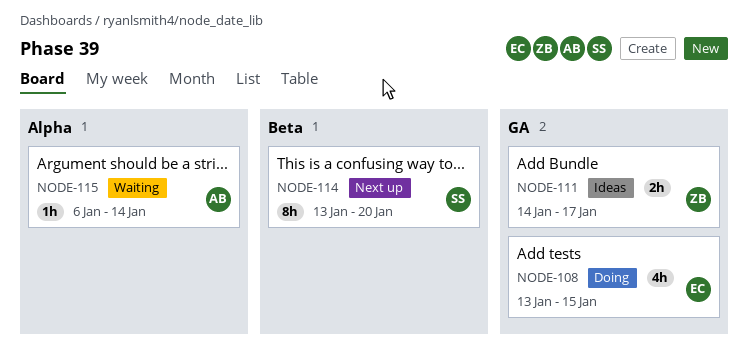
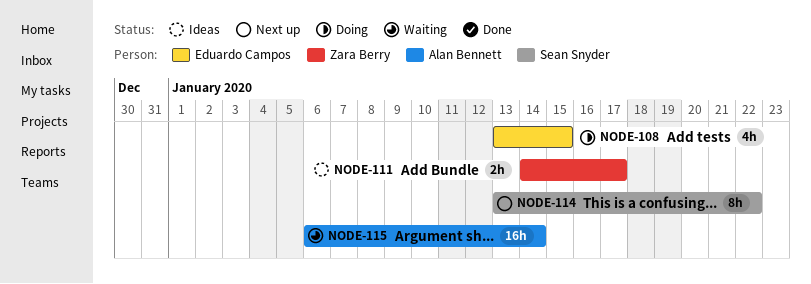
NODE-114, due: Jan 20 -> Jan 22
NODE-115, estimate: 1h -> 16h

